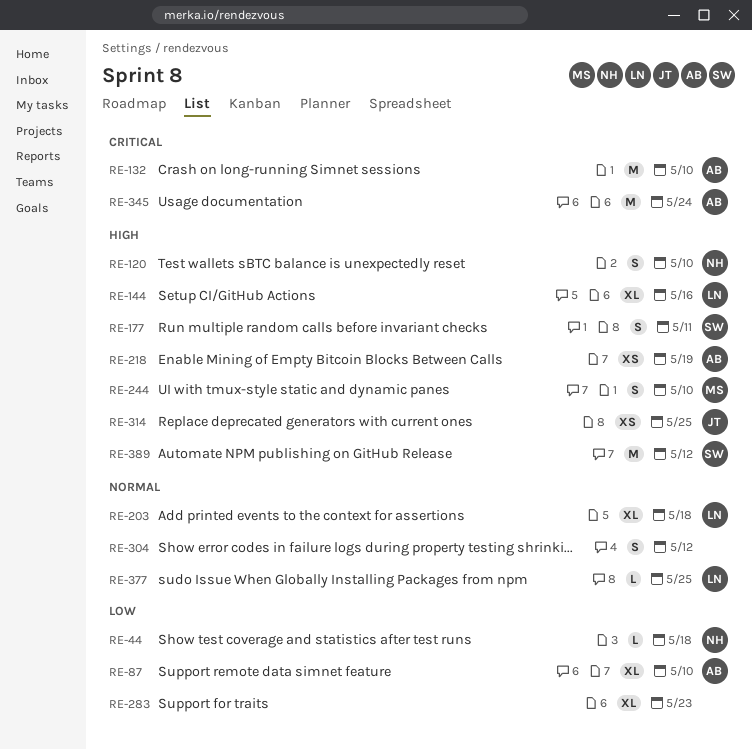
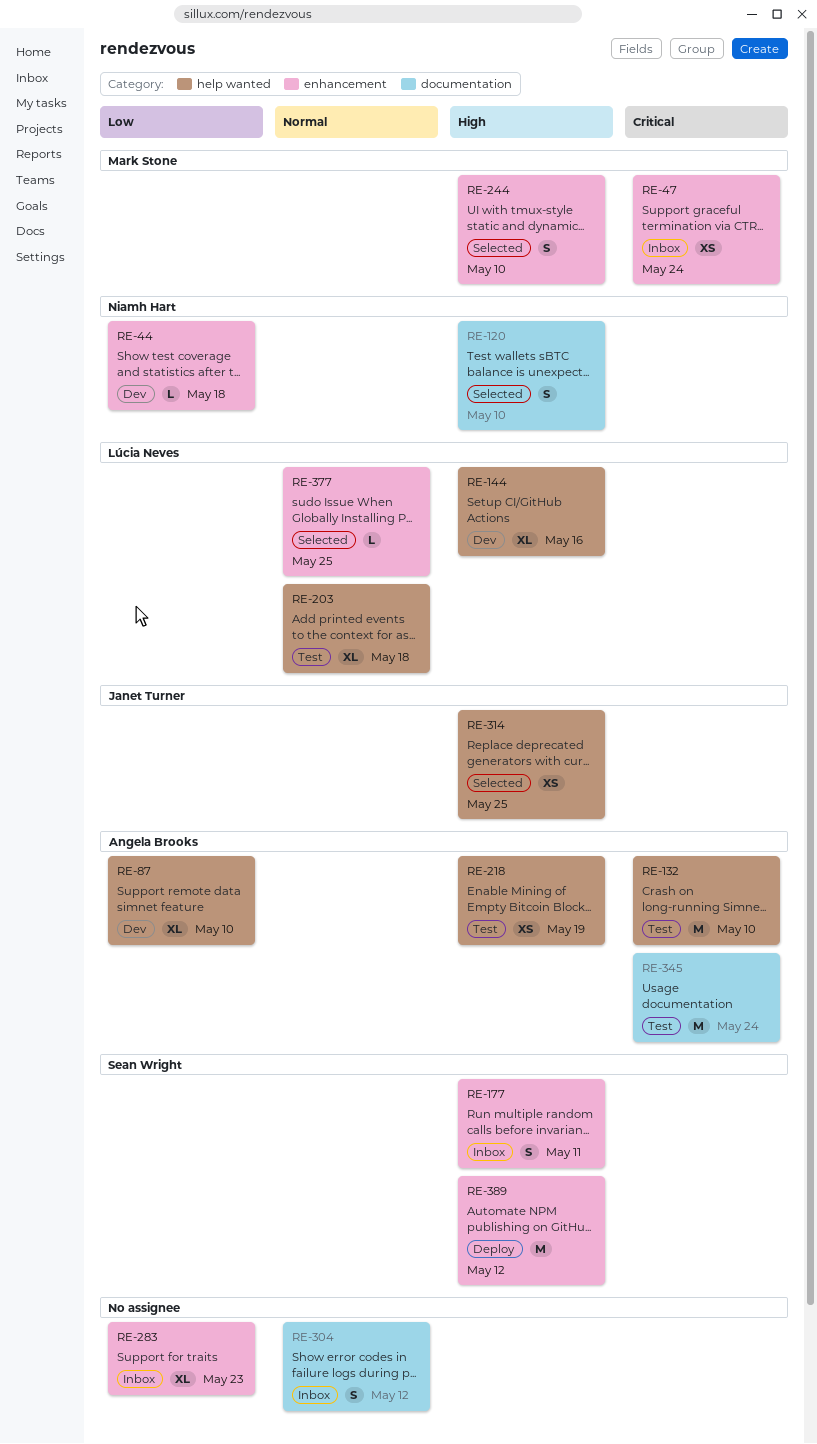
RE-47: none -> present

